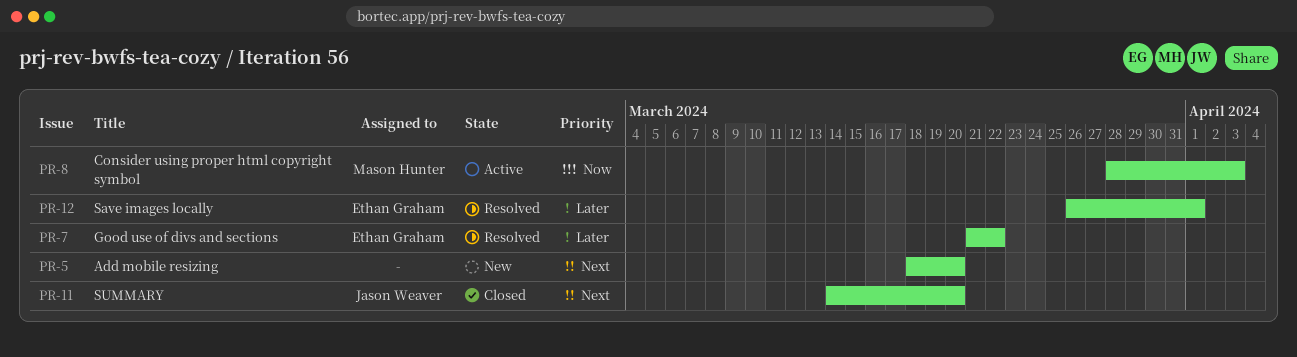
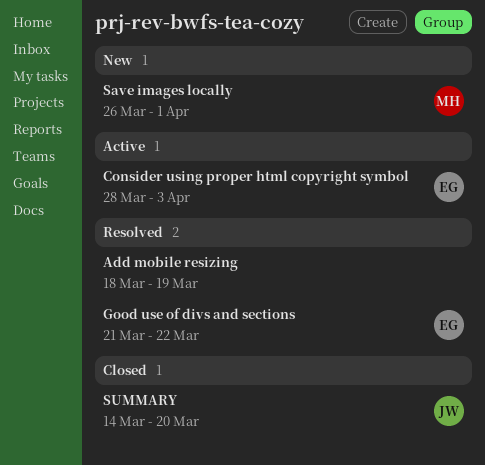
Add mobile resizing, status: New -> Resolved
Add mobile resizing, due: Mar 20 -> Mar 19
Consider using proper html copyright symbol, owner: Mason Hunter -> Ethan Graham
Save images locally, status: Resolved -> New
Save images locally, owner: Ethan Graham -> Mason Hunter

